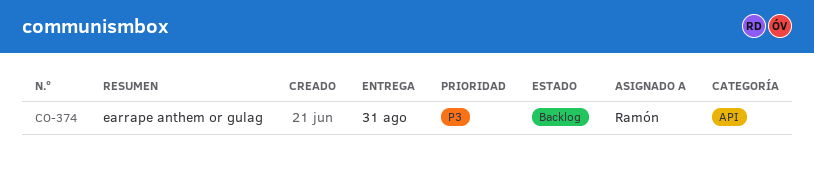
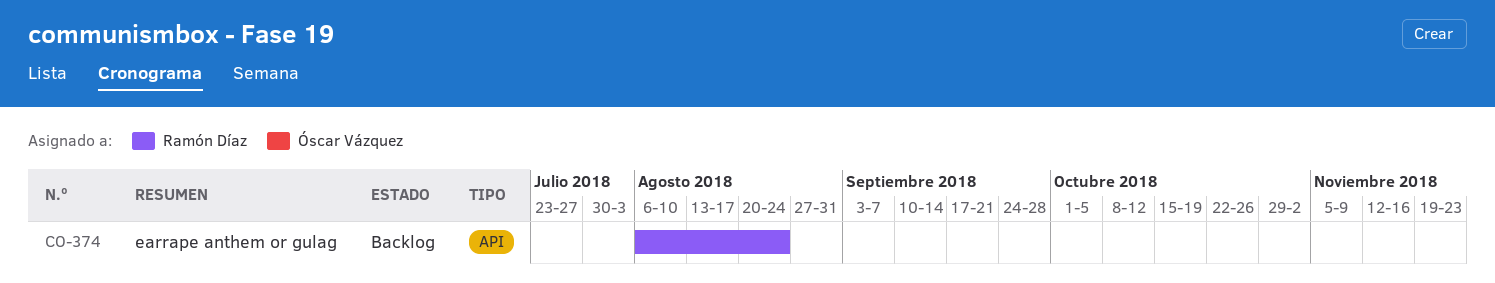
CO-374, due: Aug 31 -> Aug 24

